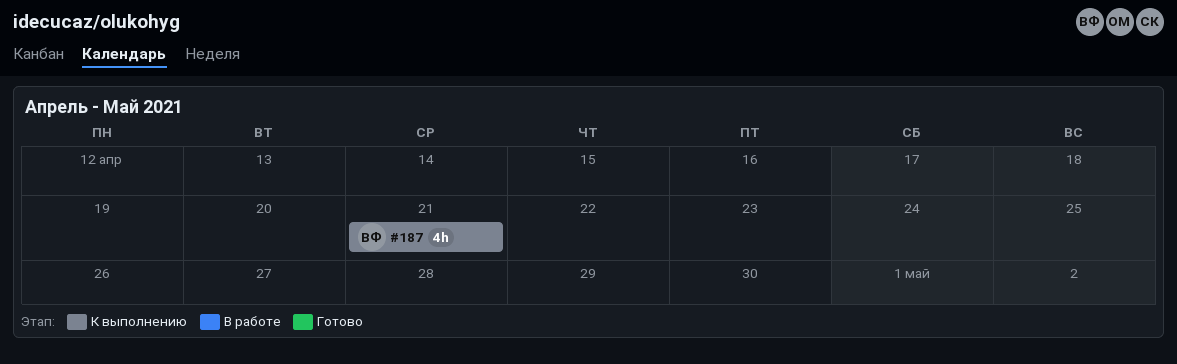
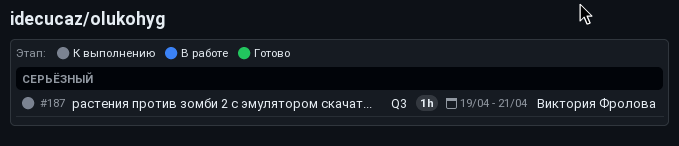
#187, estimate: 4h -> 1h
#187, start: Apr 21 -> Apr 19

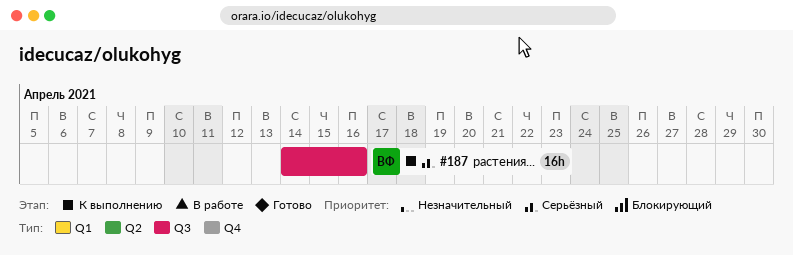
#187, estimate: 1h -> 16h
#187, start: Apr 19 -> Apr 14
#187, due: Apr 21 -> Apr 16

